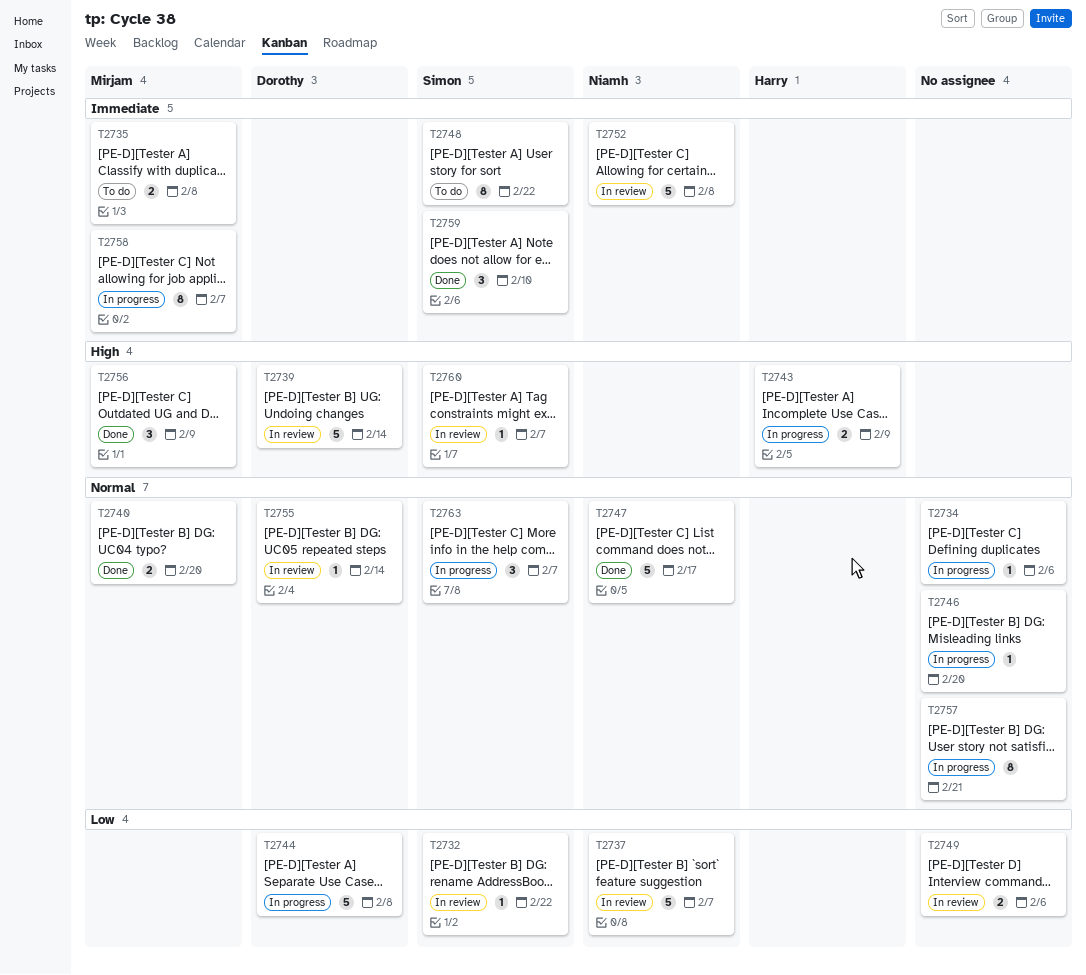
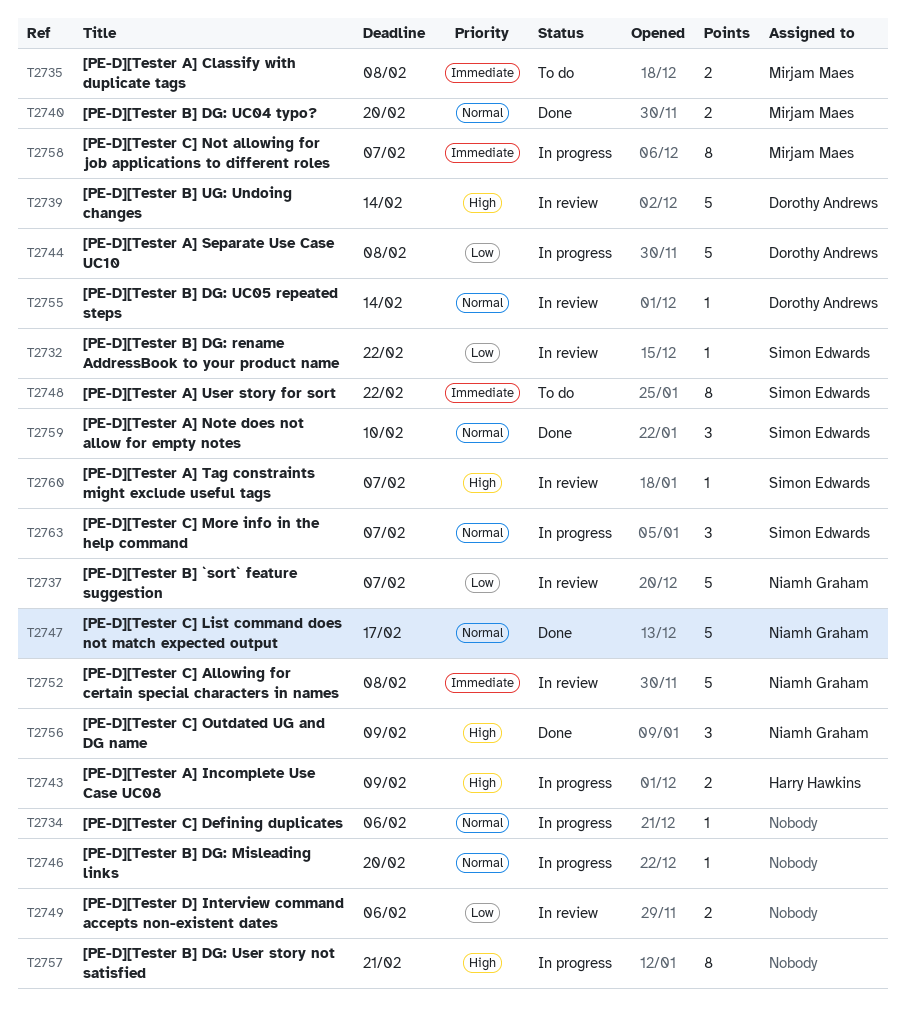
T2756, owner: Mirjam Maes -> Niamh Graham
T2757, priority: Normal -> High
T2759, priority: Immediate -> Normal

